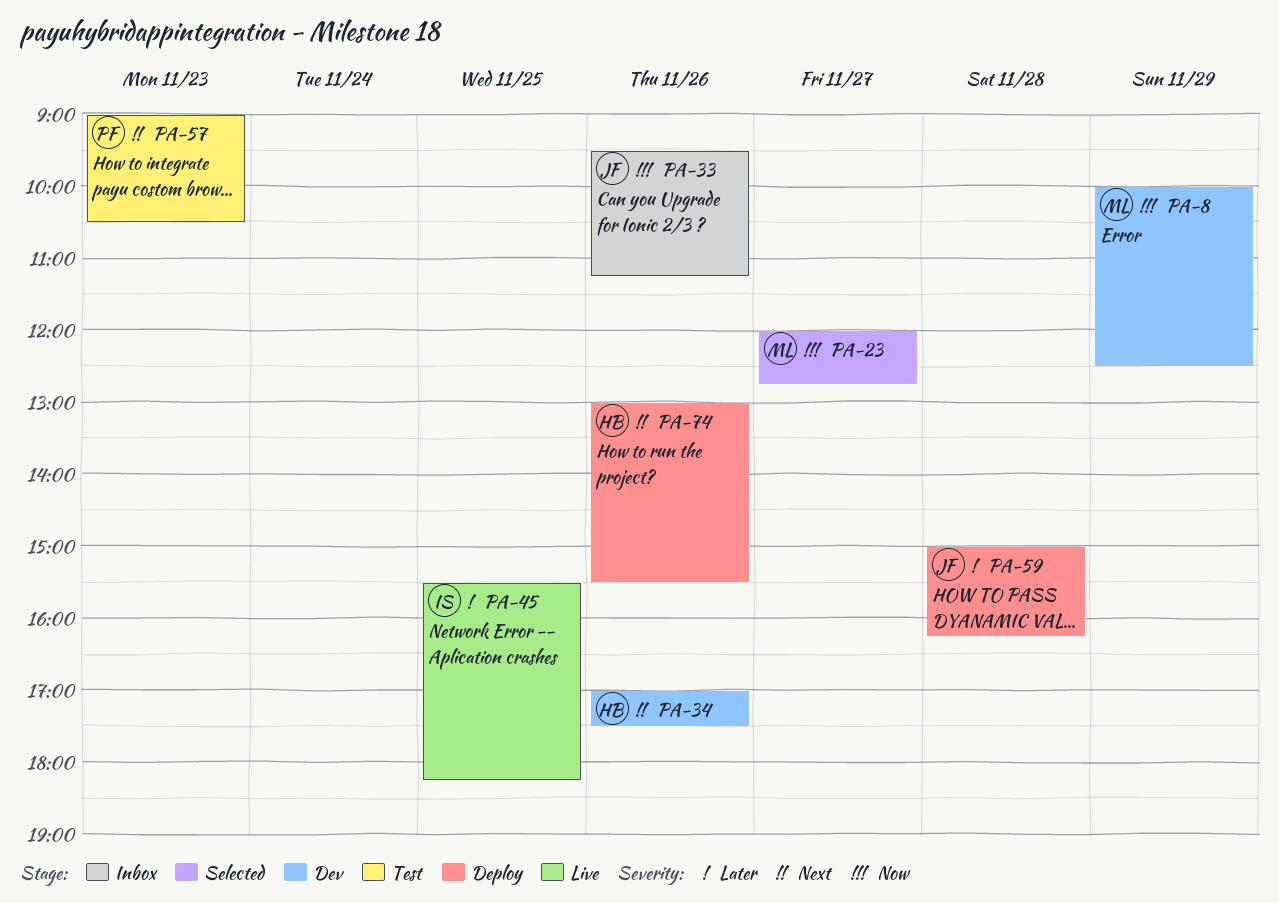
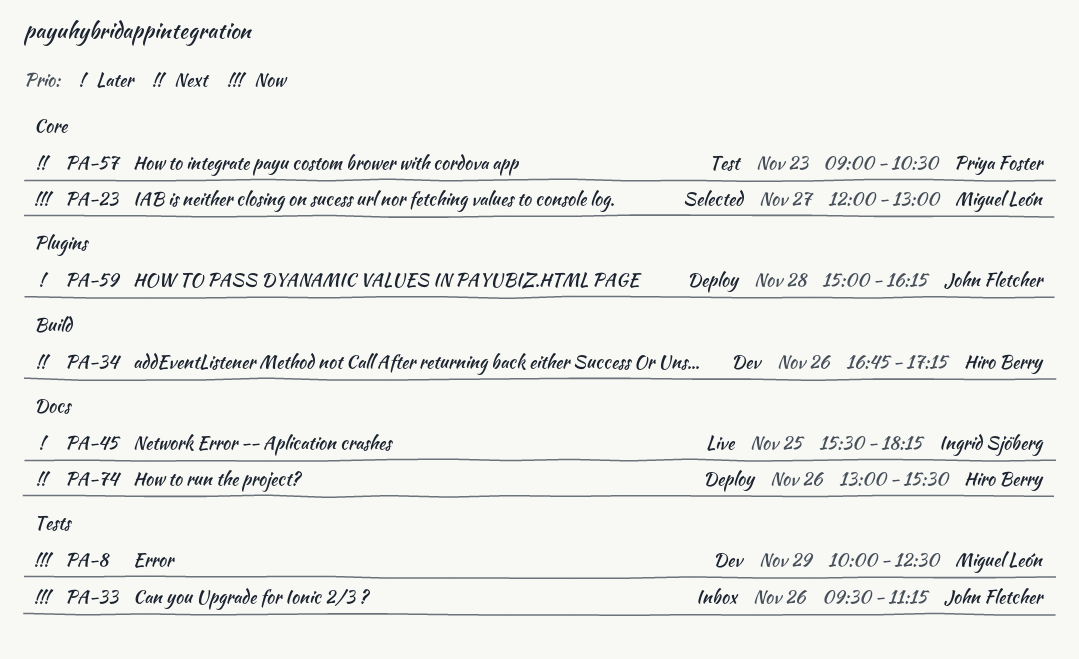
PA-23, ends: 12:45 -> 13:00
PA-34, begins: 17:00 -> 16:45
PA-34, ends: 17:30 -> 17:15

